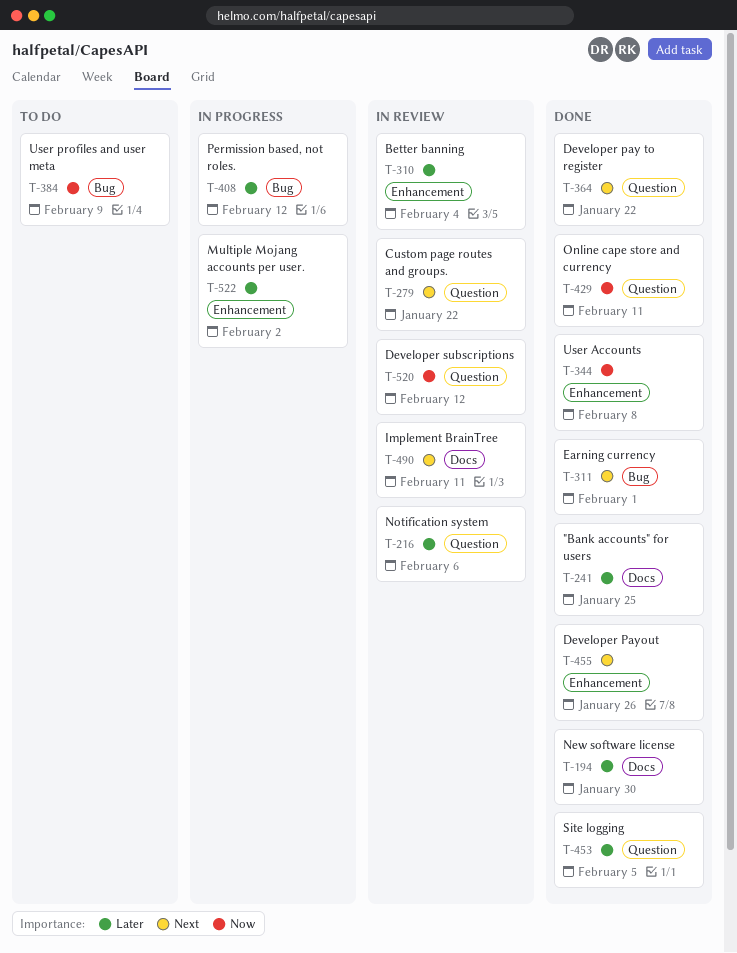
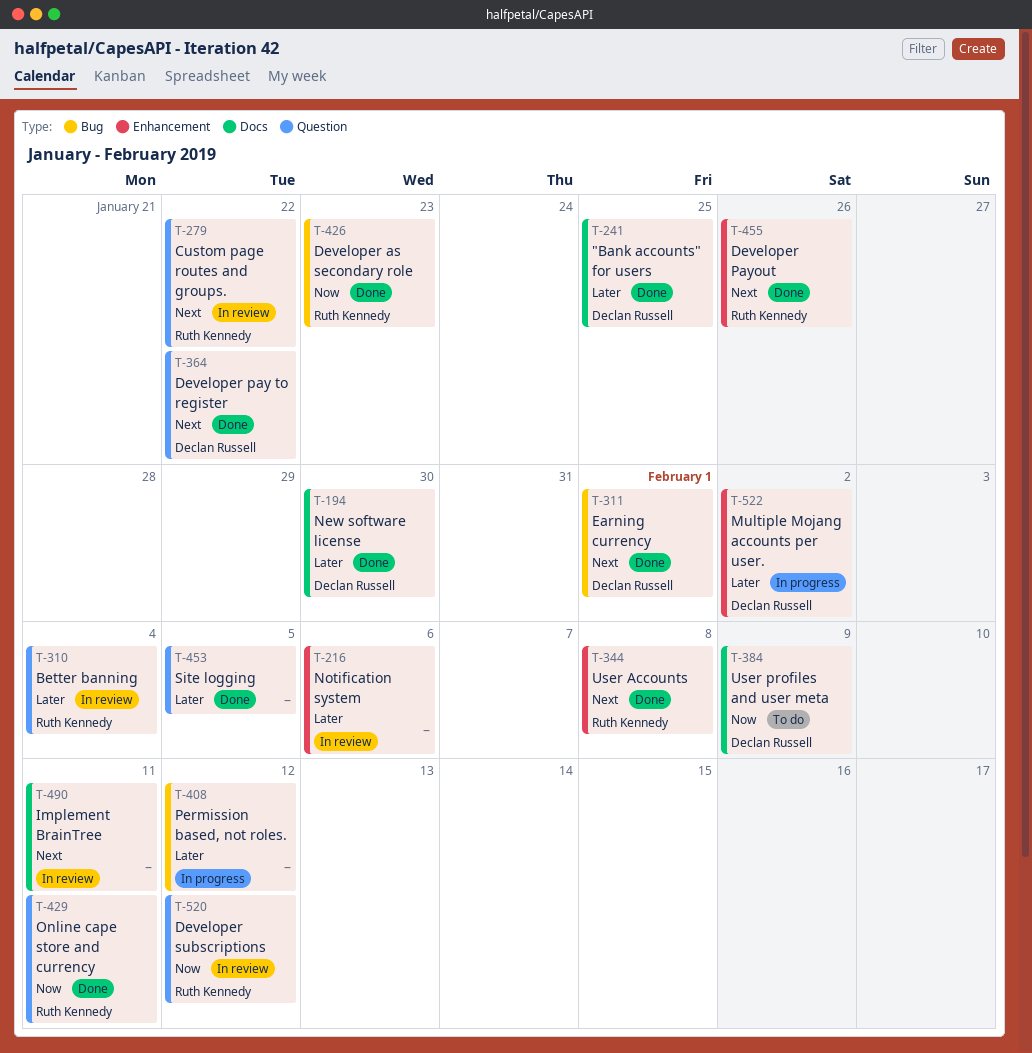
T-216, label: Question -> Enhancement
T-310, label: Enhancement -> Question
T-344, priority: Now -> Next
T-384, label: Bug -> Docs
T-426: none -> present

